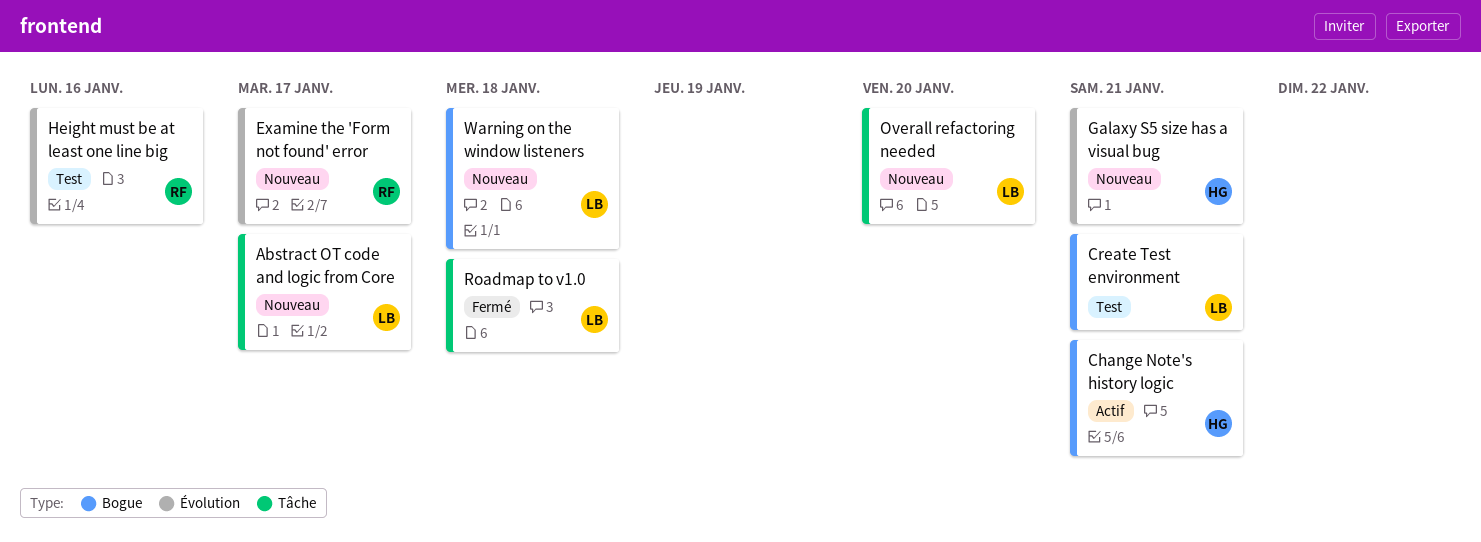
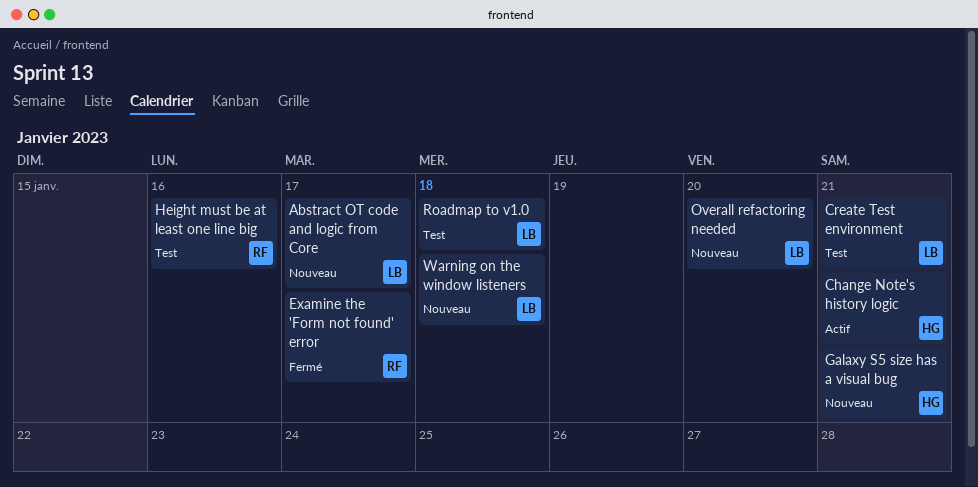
Examine the 'Form not found' error, status: Nouveau -> Fermé
Roadmap to v1.0, status: Fermé -> Test

